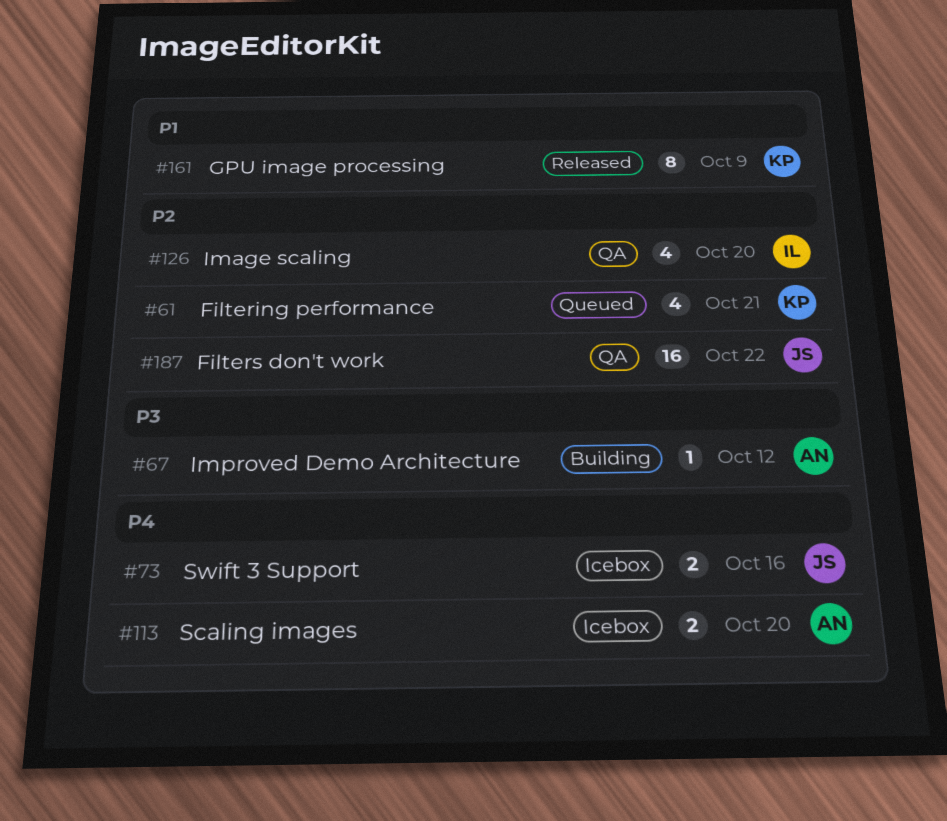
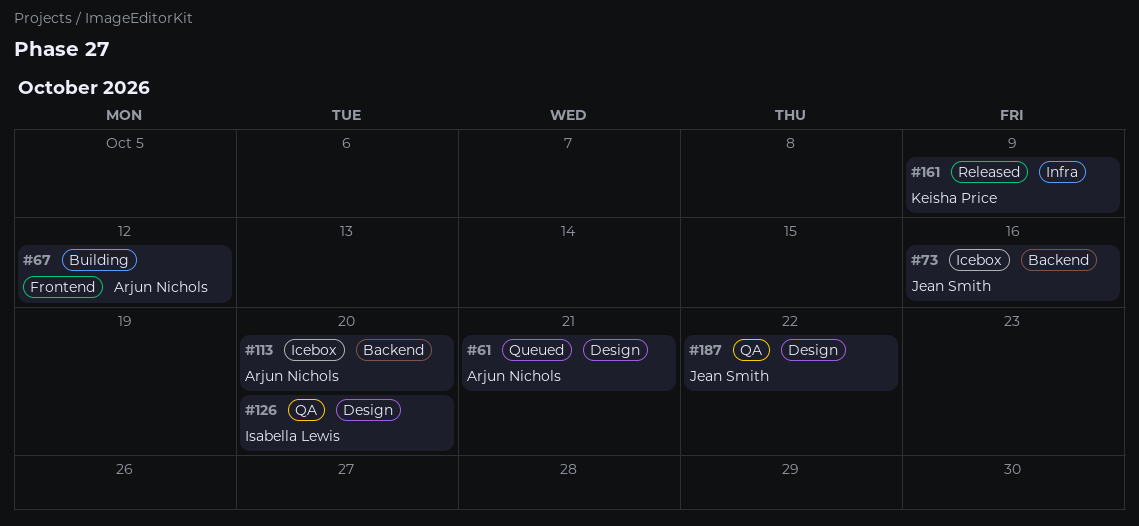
#61, owner: Keisha Price -> Arjun Nichols

